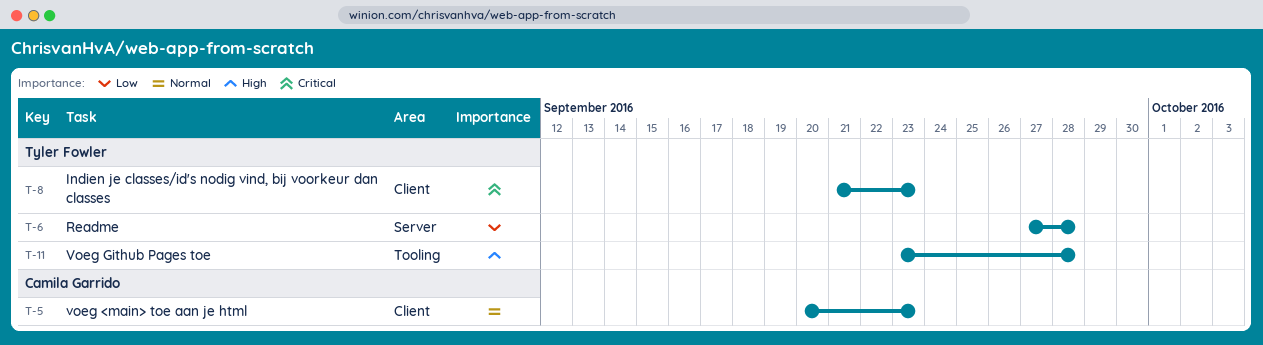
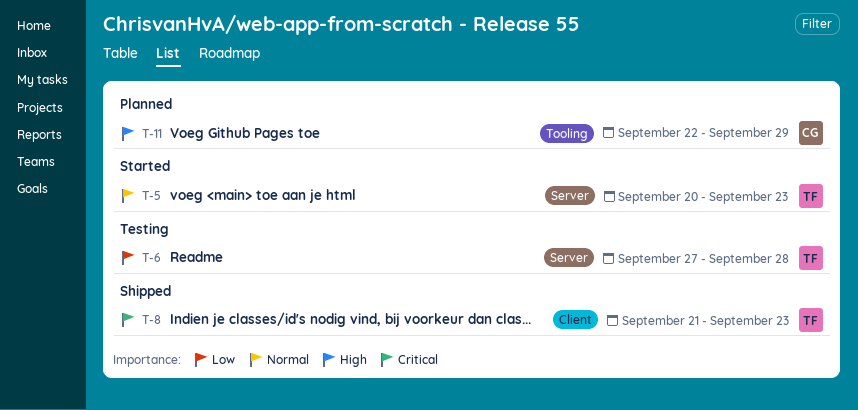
T-5, owner: Camila Garrido -> Tyler Fowler
T-5, label: Client -> Server
T-11, owner: Tyler Fowler -> Camila Garrido
T-11, start: Sep 23 -> Sep 22
T-11, due: Sep 28 -> Sep 29

